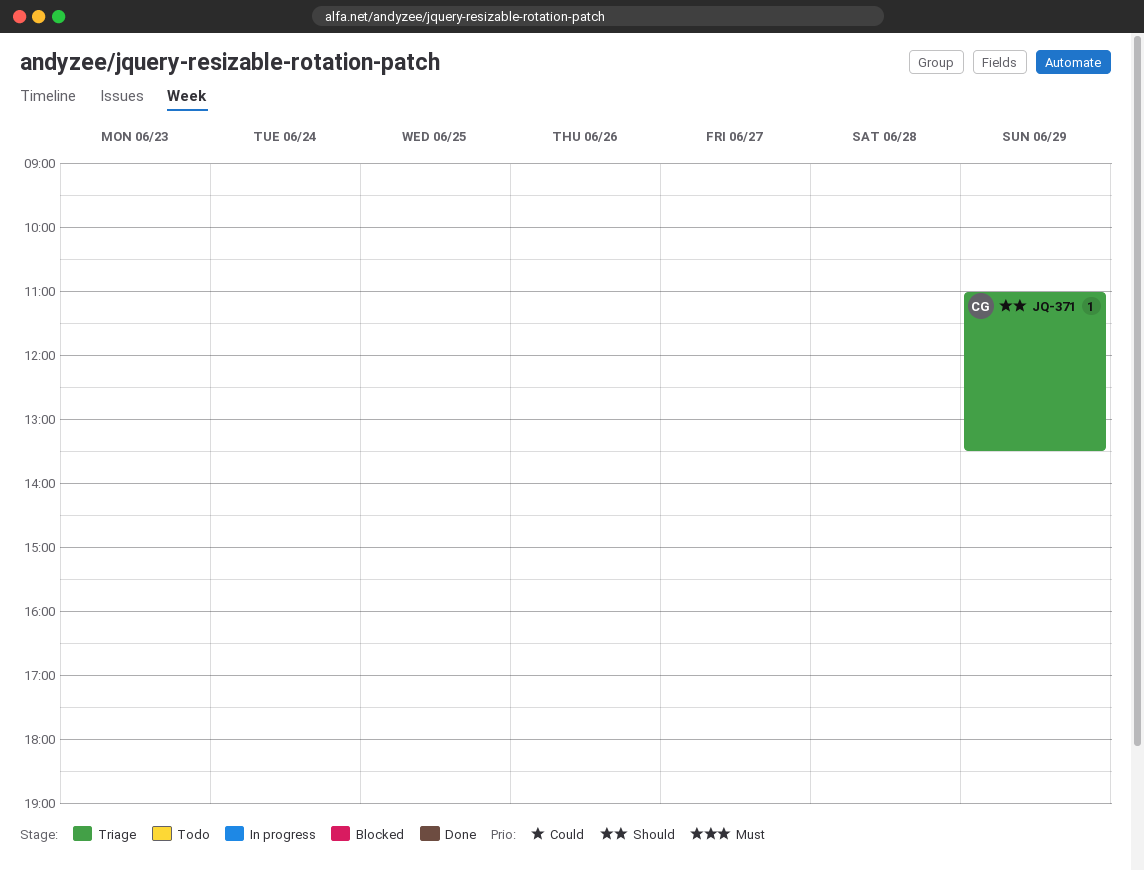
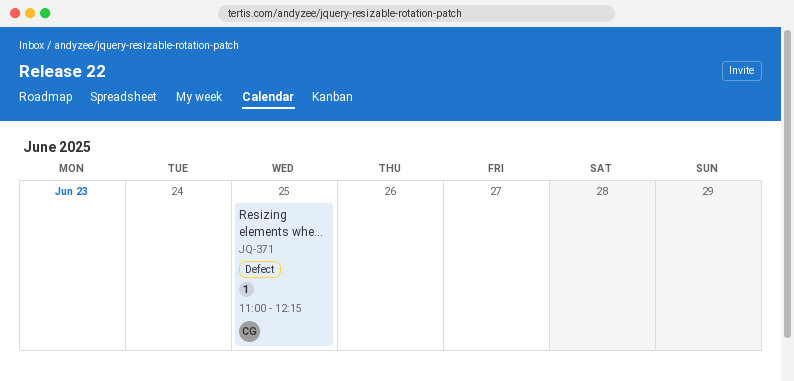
JQ-371, day: Jun 29 -> Jun 25
JQ-371, ends: 13:30 -> 12:15

